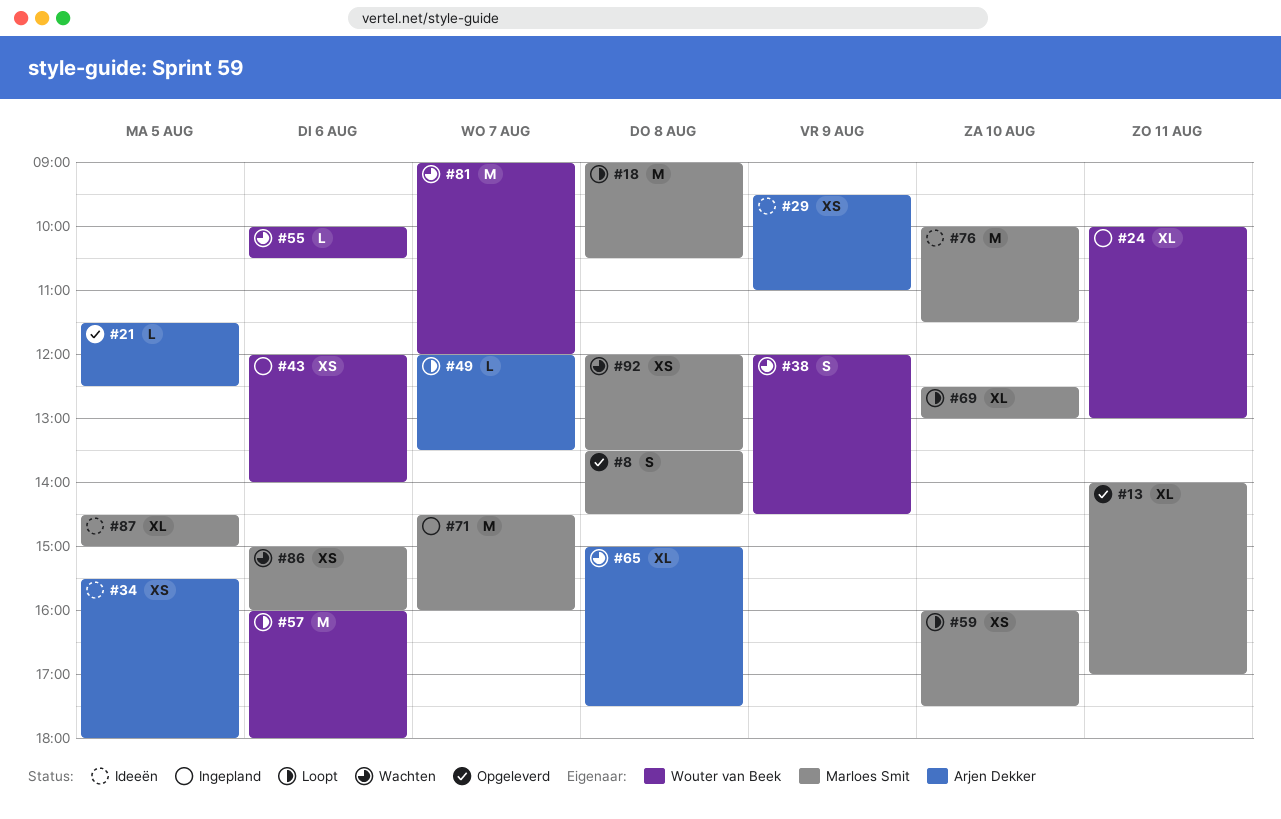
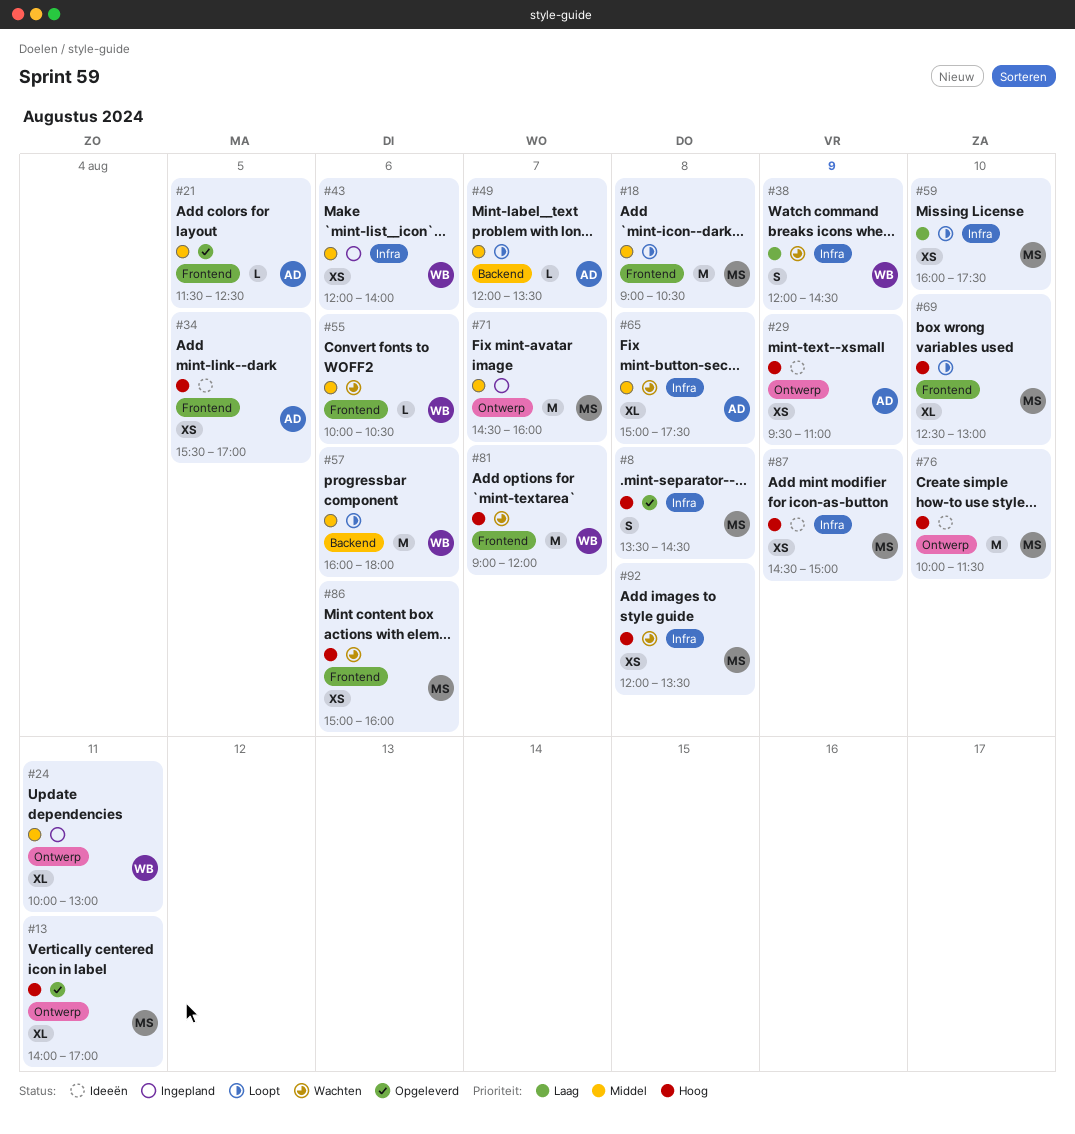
#34, ends: 18:00 -> 17:00
#87, estimate: XL -> XS
#87, day: Aug 5 -> Aug 9

